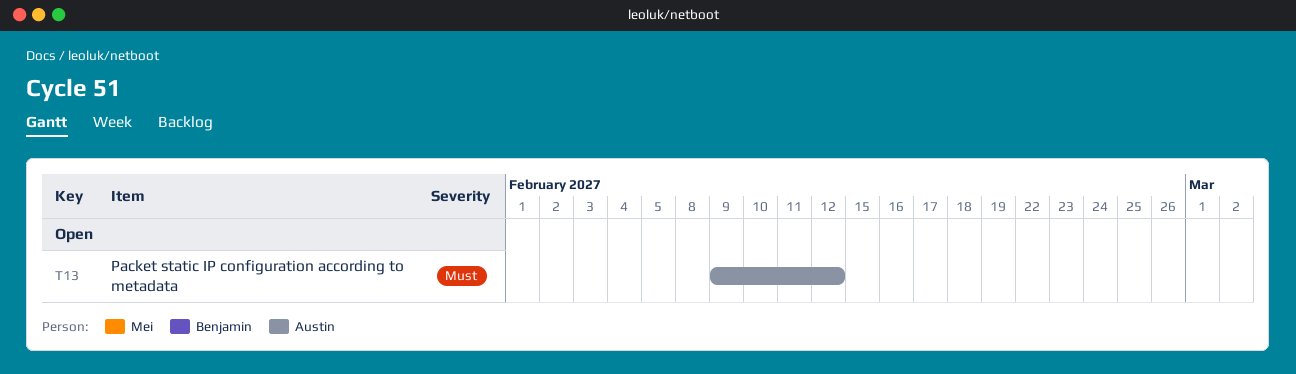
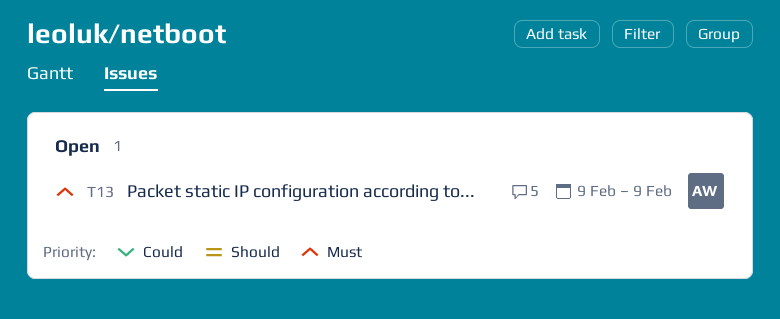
T13, due: Feb 12 -> Feb 9

